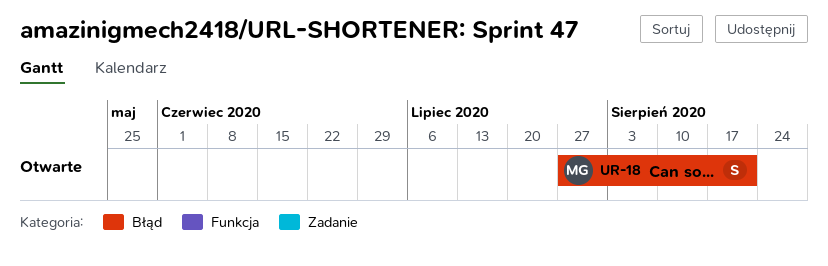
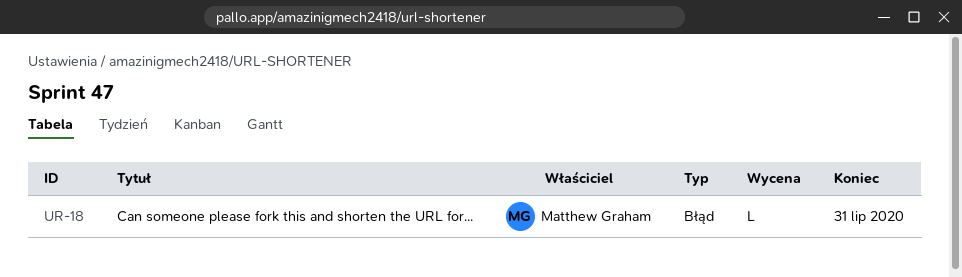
UR-18, estimate: S -> L
UR-18, due: Aug 21 -> Jul 31

